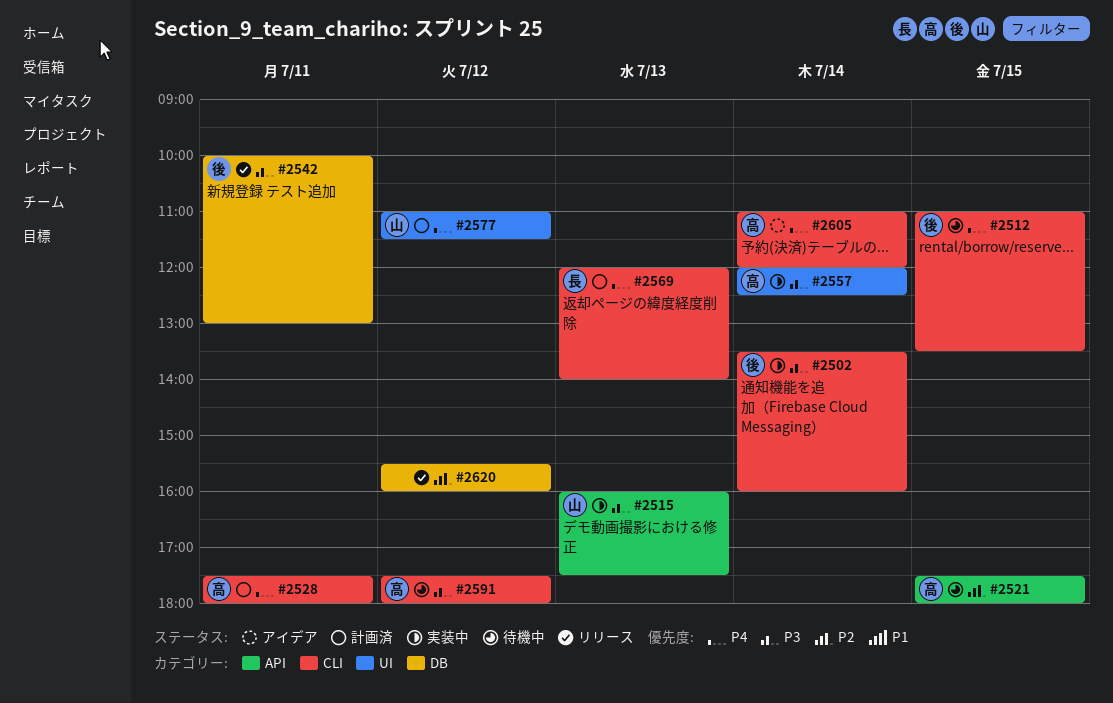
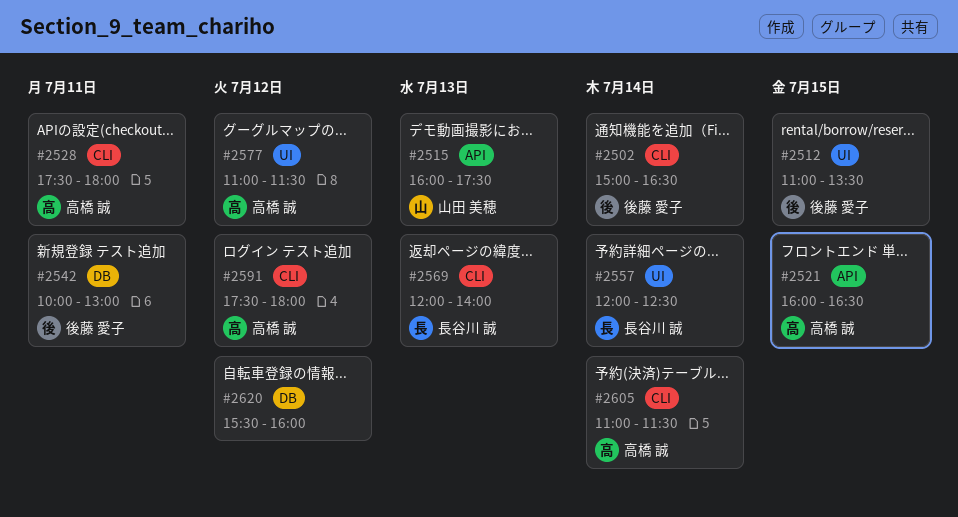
#2502, begins: 13:30 -> 15:00
#2502, ends: 16:00 -> 16:30
#2512, label: CLI -> UI
#2521, begins: 17:30 -> 16:00
#2521, ends: 18:00 -> 16:30
#2557, owner: 高橋 誠 -> 長谷川 誠
#2577, owner: 山田 美穂 -> 高橋 誠
#2605, ends: 12:00 -> 11:30

